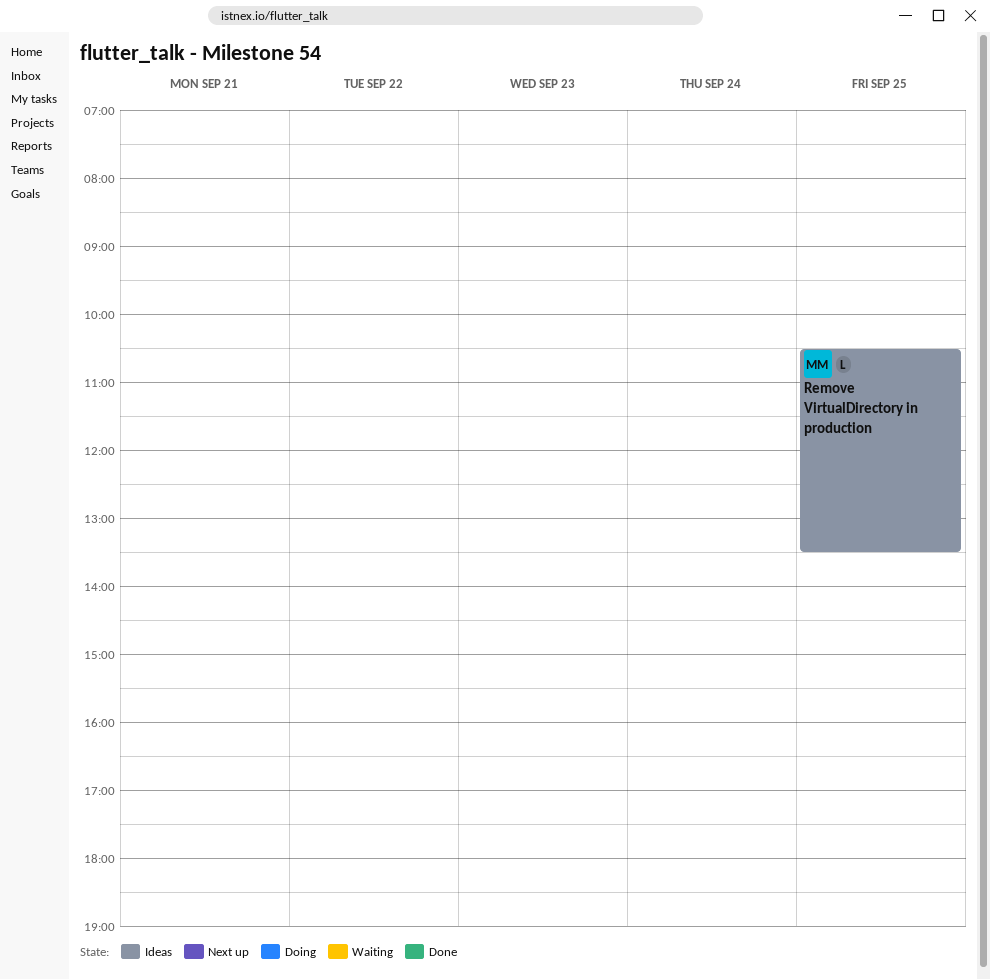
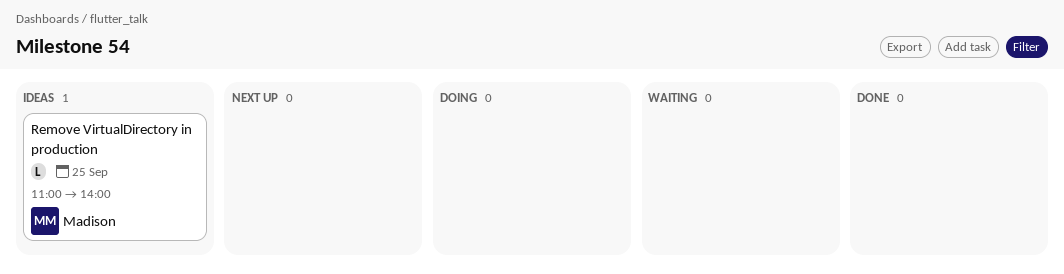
Remove VirtualDirectory in production, begins: 10:30 -> 11:00
Remove VirtualDirectory in production, ends: 13:30 -> 14:00

